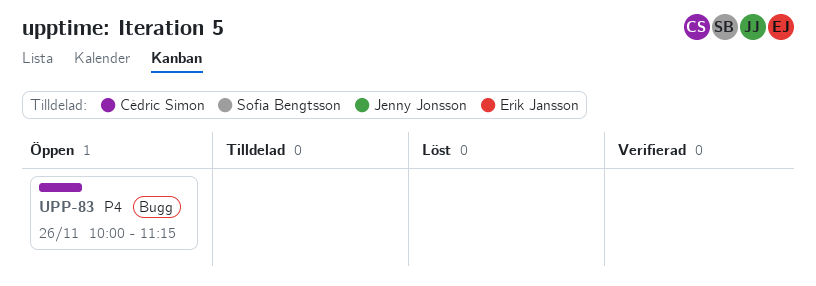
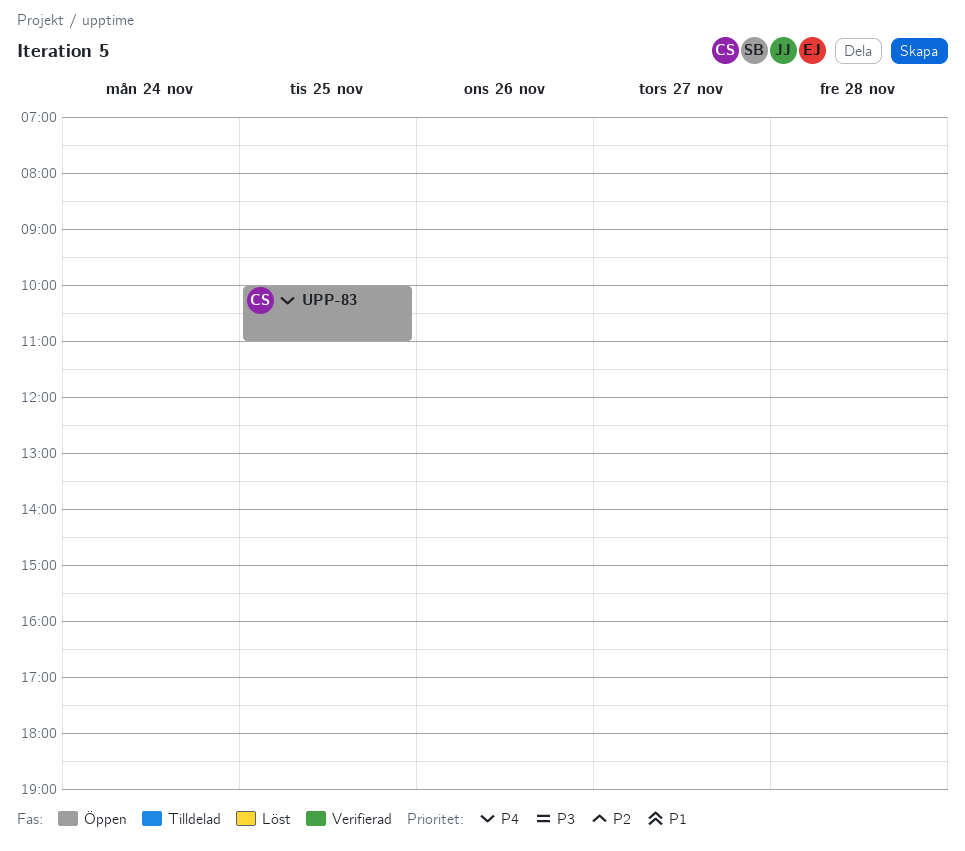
UPP-83, day: Nov 26 -> Nov 25
UPP-83, ends: 11:15 -> 11:00

